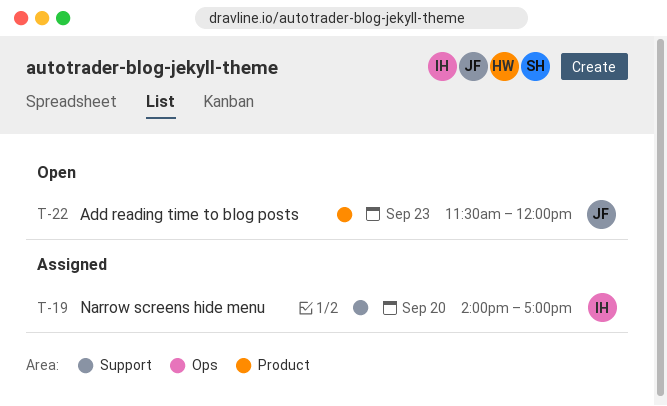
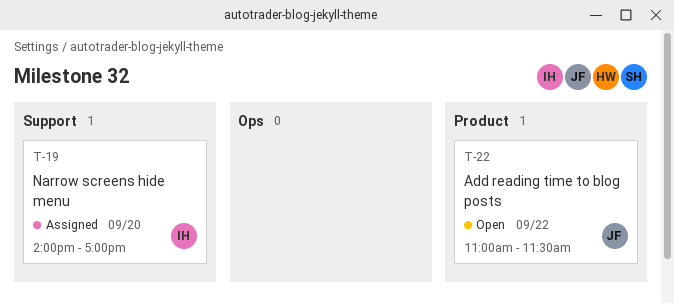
T-22, day: Sep 23 -> Sep 22
T-22, begins: 11:30 -> 11:00
T-22, ends: 12:00 -> 11:30

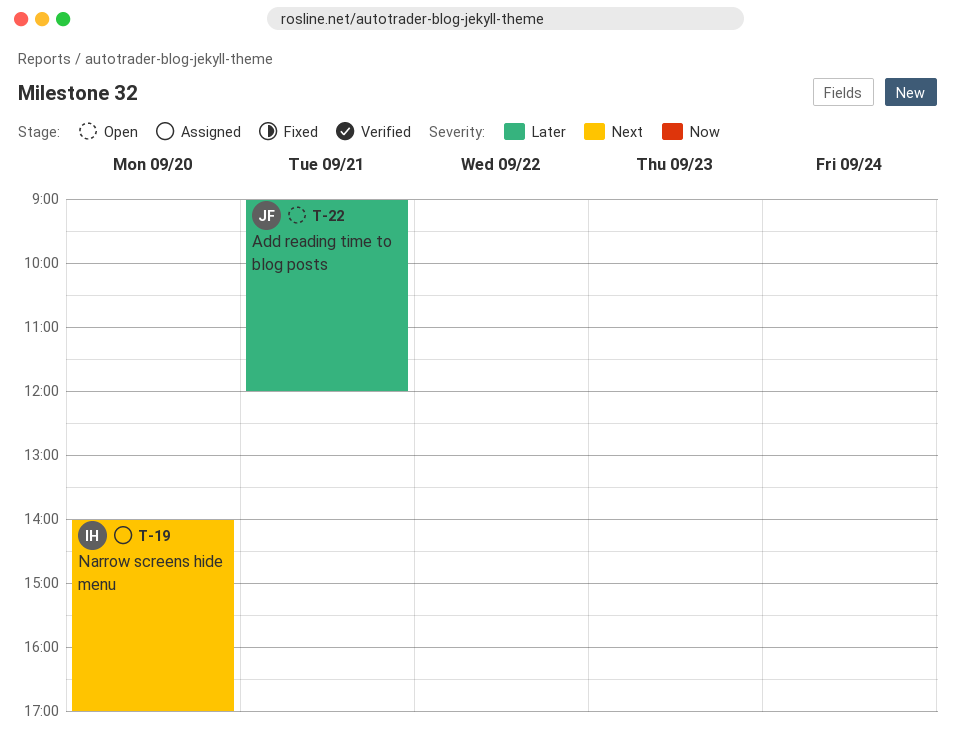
T-22, day: Sep 22 -> Sep 21
T-22, begins: 11:00 -> 09:00
T-22, ends: 11:30 -> 12:00

